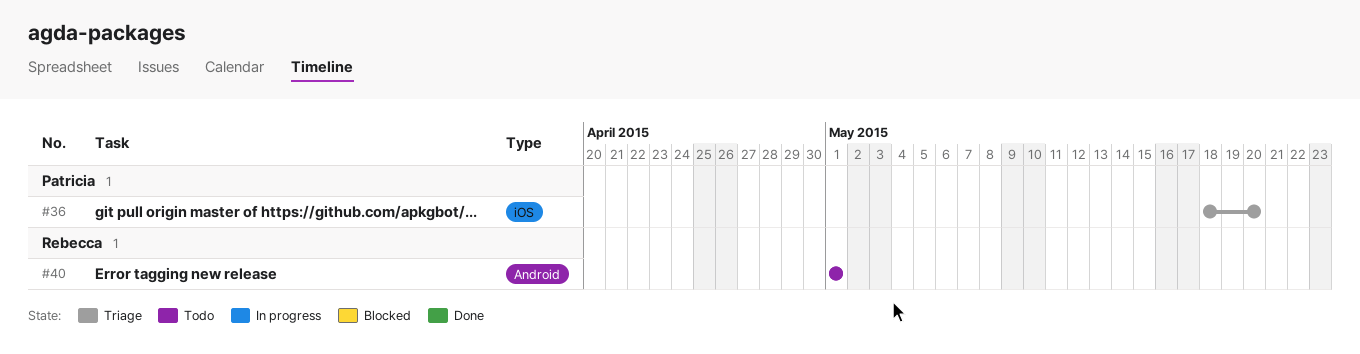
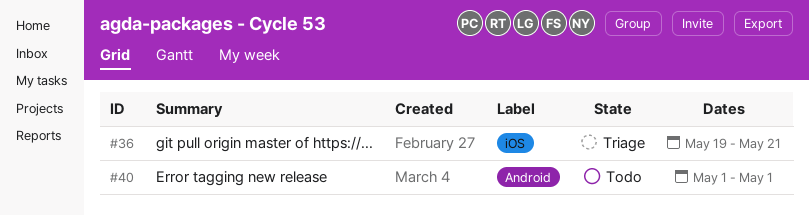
#36, start: May 18 -> May 19
#36, due: May 20 -> May 21

